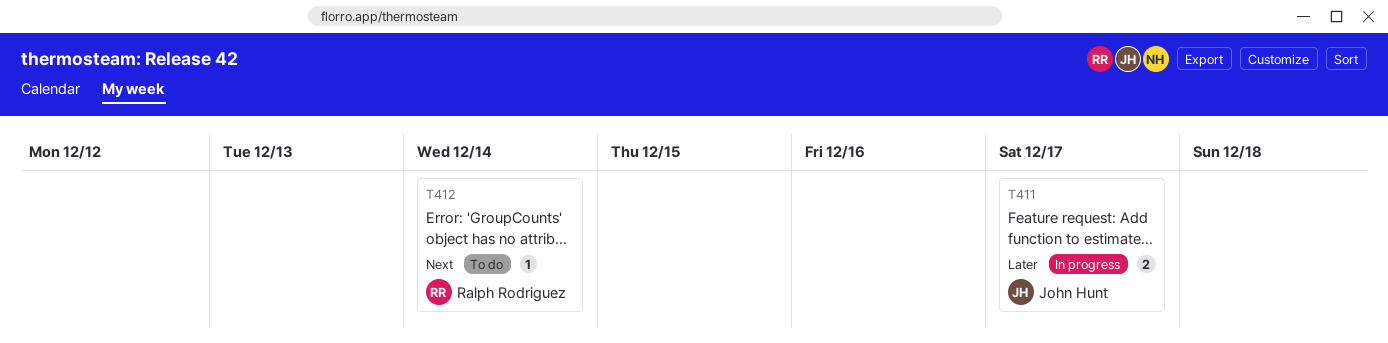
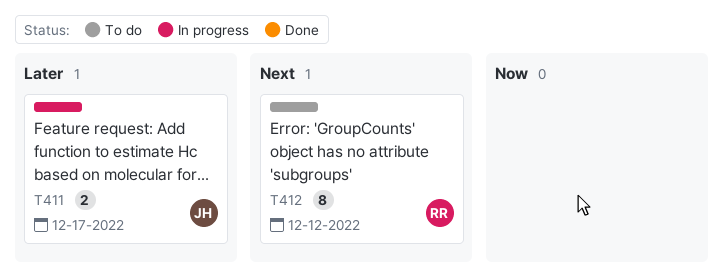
T412, estimate: 1 -> 8
T412, due: Dec 14 -> Dec 12

